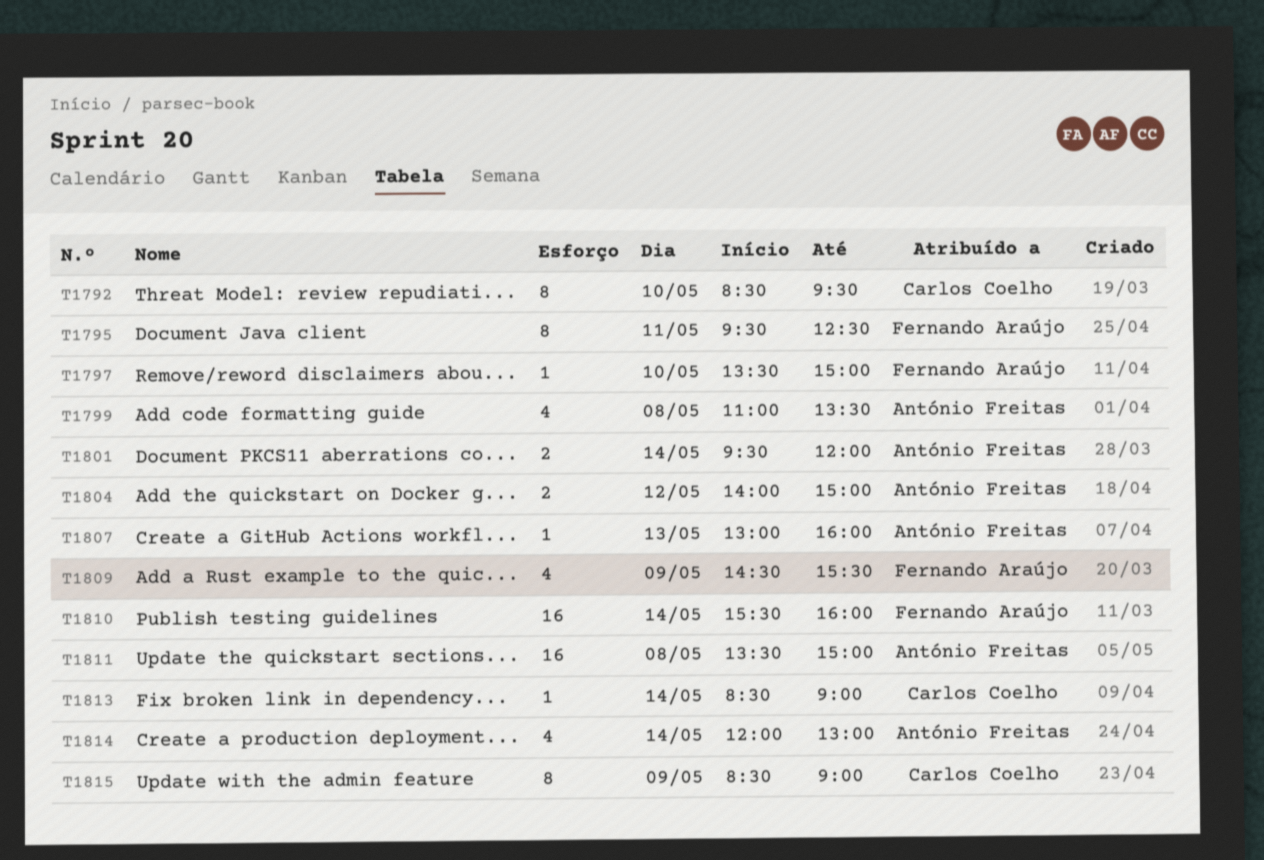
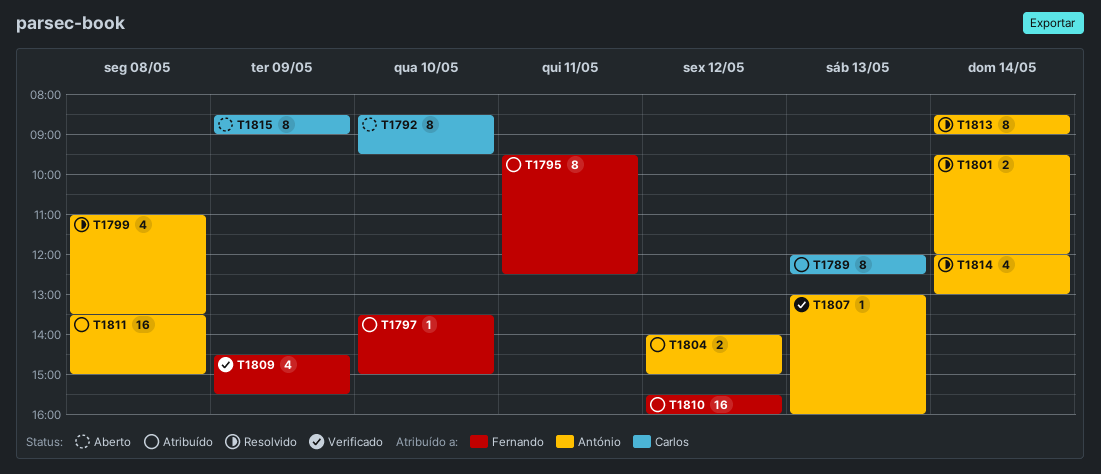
T1789: none -> present
T1810, day: May 14 -> May 12
T1813, owner: Carlos Coelho -> António Freitas
T1813, estimate: 1 -> 8

